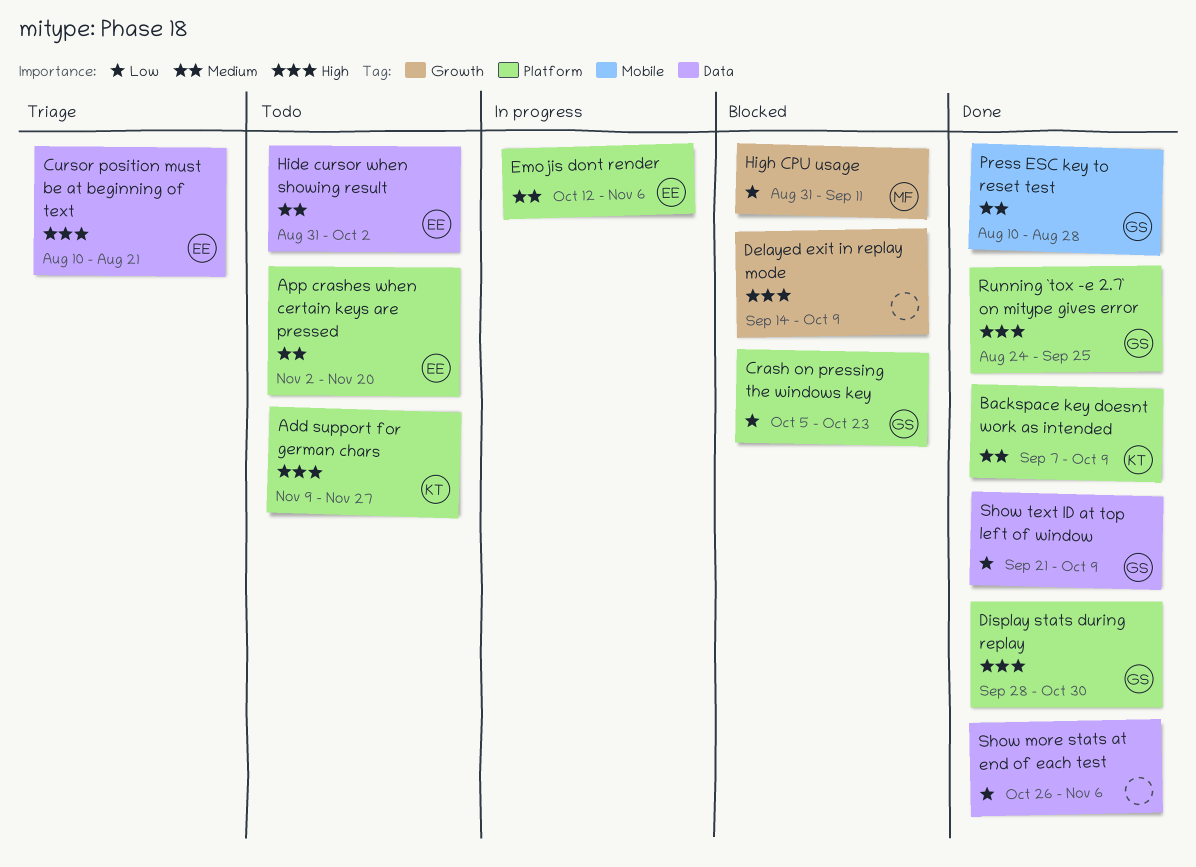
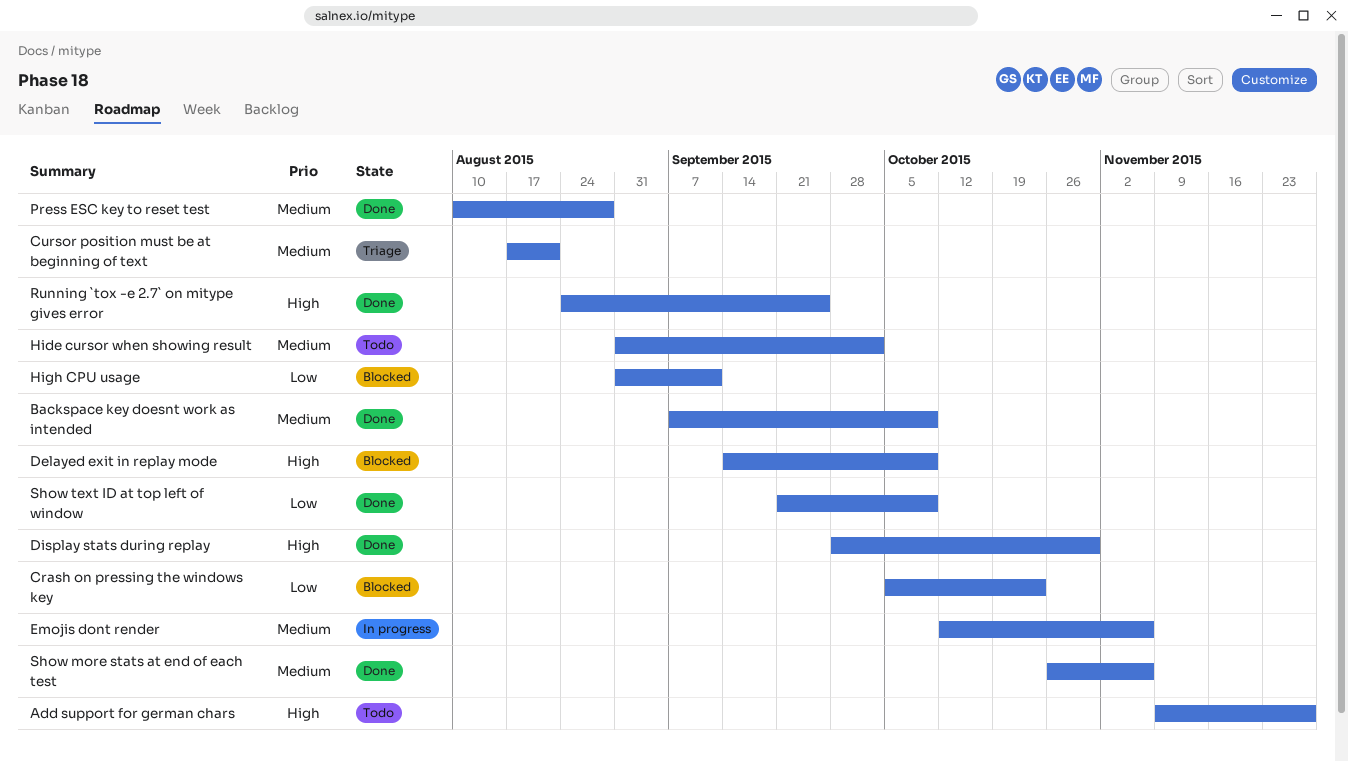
App crashes when certain keys are pressed: present -> none
Cursor position must be at beginning of text, priority: High -> Medium
Cursor position must be at beginning of text, start: Aug 10 -> Aug 17
Show more stats at end of each test, priority: Low -> Medium

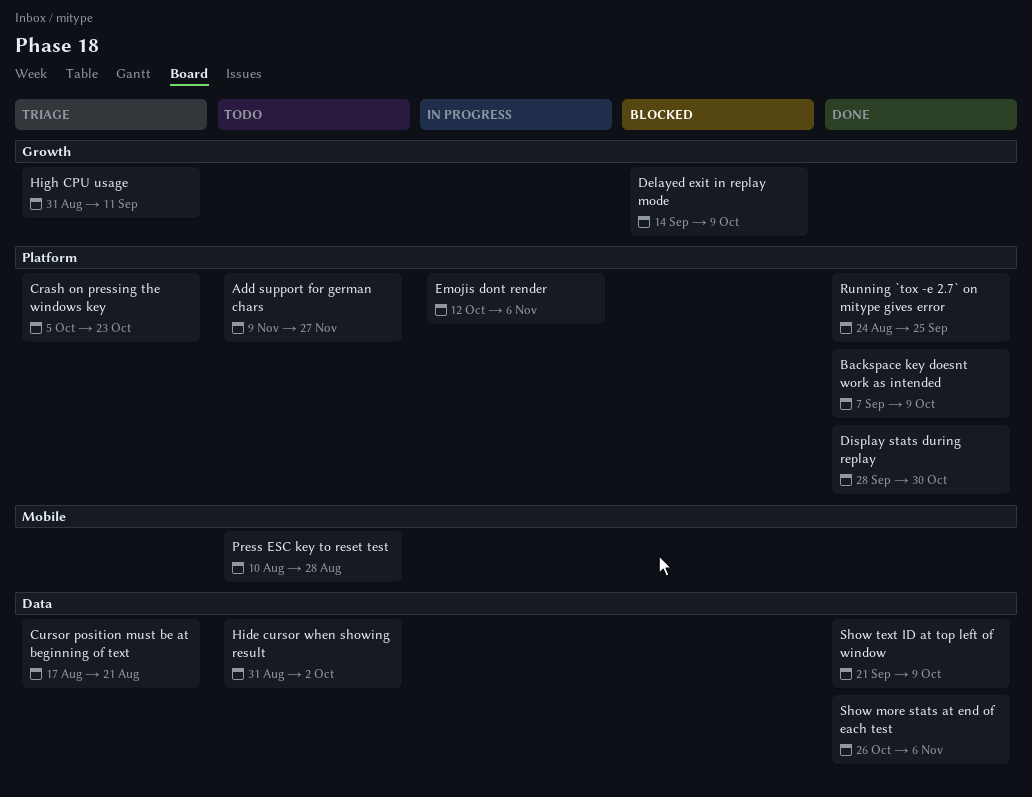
Crash on pressing the windows key, status: Blocked -> Triage
High CPU usage, status: Blocked -> Triage
Press ESC key to reset test, status: Done -> Todo

